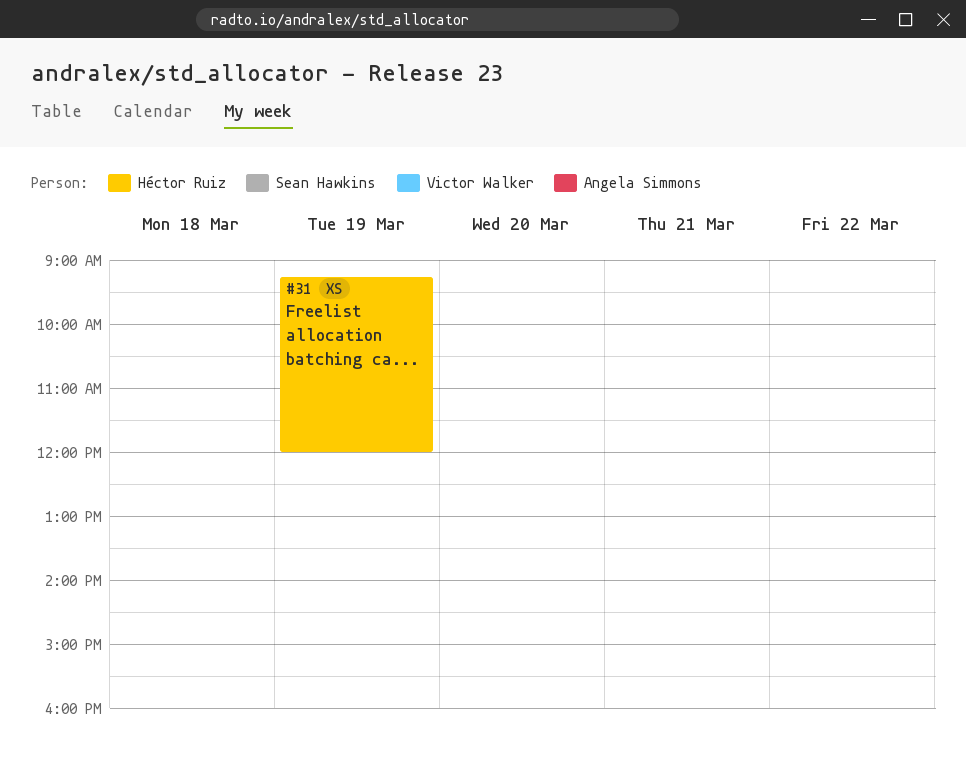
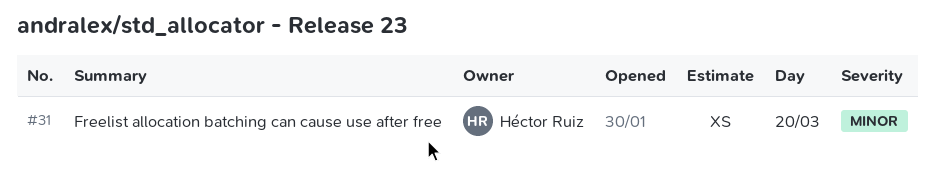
#31, day: Mar 19 -> Mar 20

